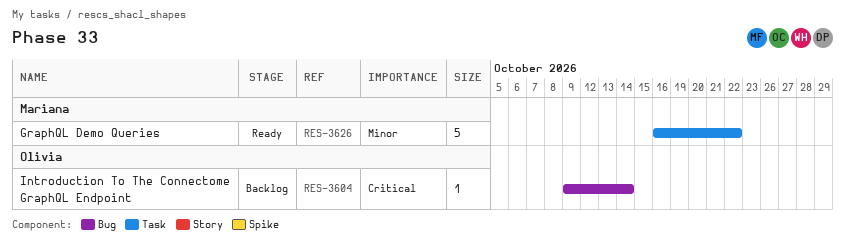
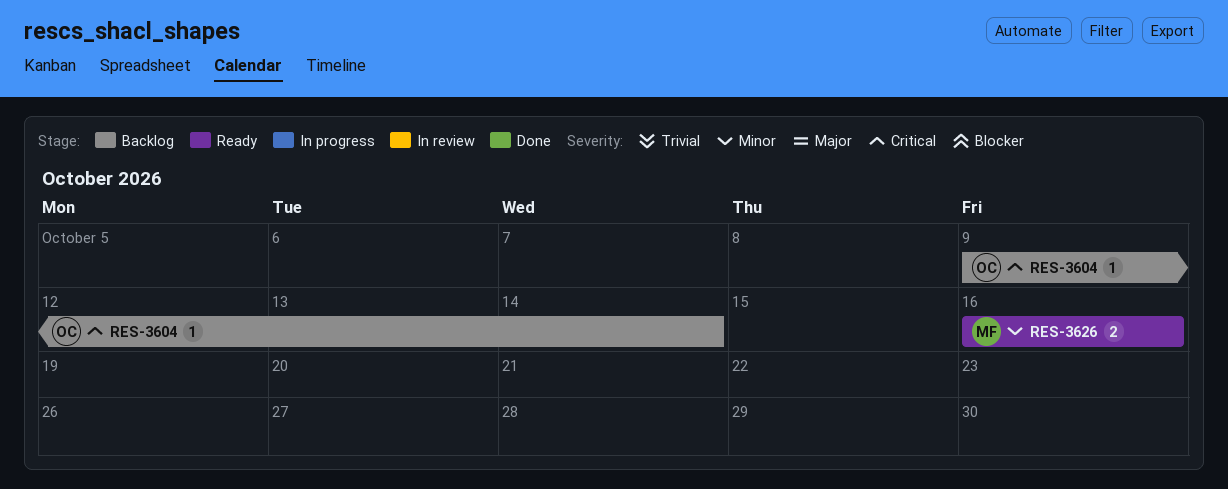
RES-3626, estimate: 5 -> 2
RES-3626, due: Oct 22 -> Oct 16

